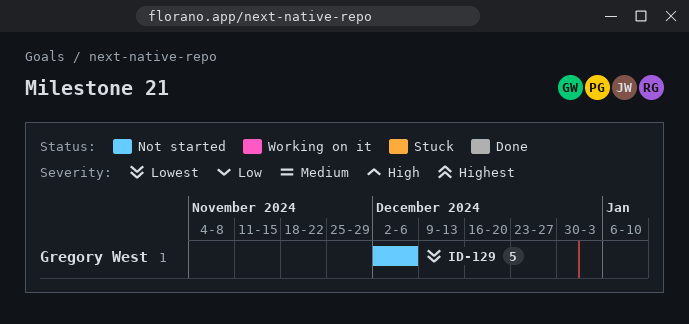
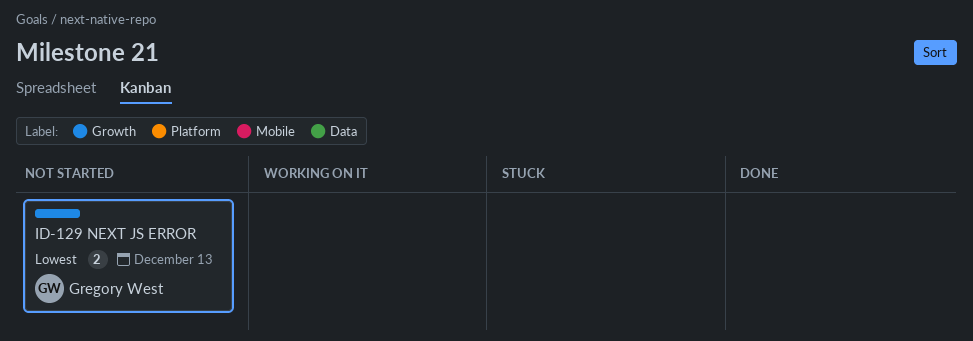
ID-129, estimate: 5 -> 2
ID-129, due: Dec 6 -> Dec 13

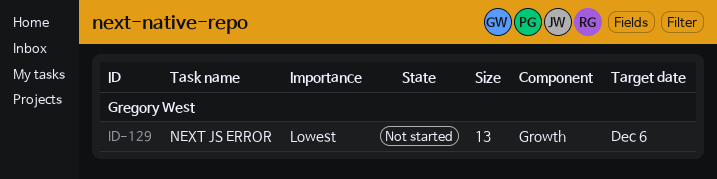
ID-129, estimate: 2 -> 13
ID-129, due: Dec 13 -> Dec 6

